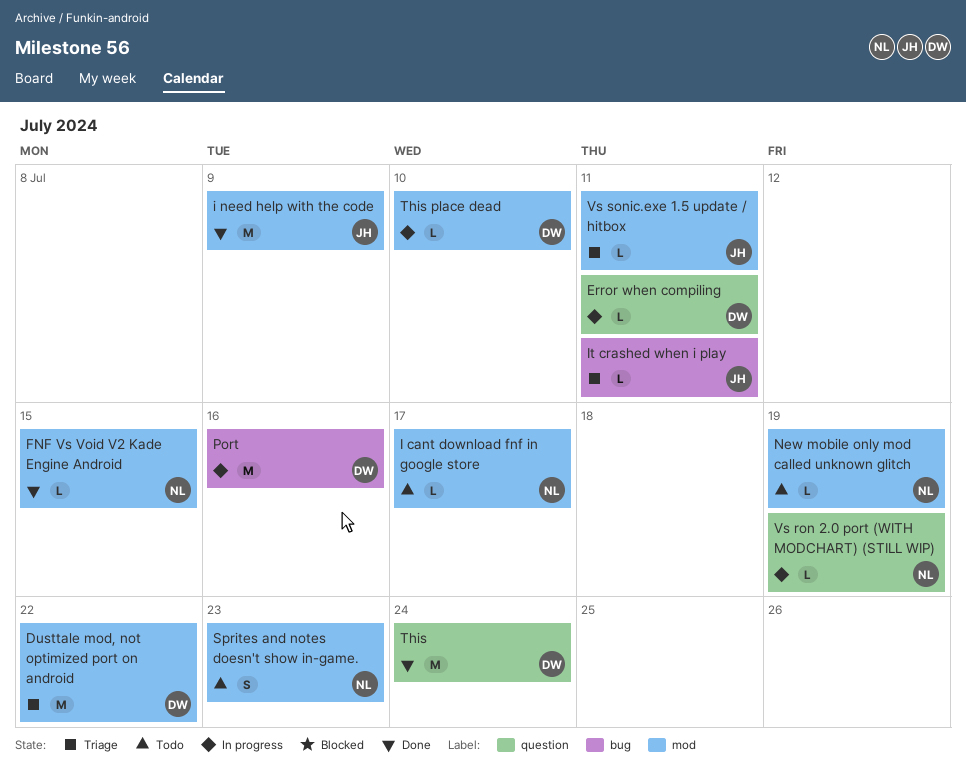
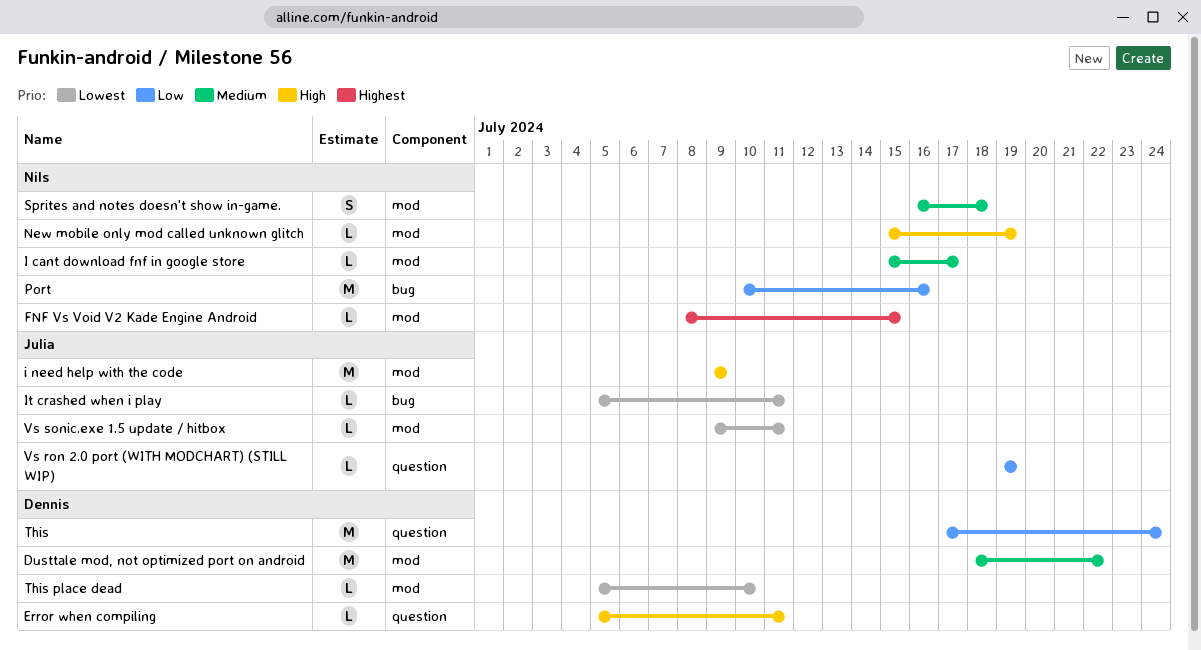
Port, owner: Dennis -> Nils
Sprites and notes doesn't show in-game., due: Jul 23 -> Jul 18
Vs ron 2.0 port (WITH MODCHART) (STILL WIP), owner: Nils -> Julia

